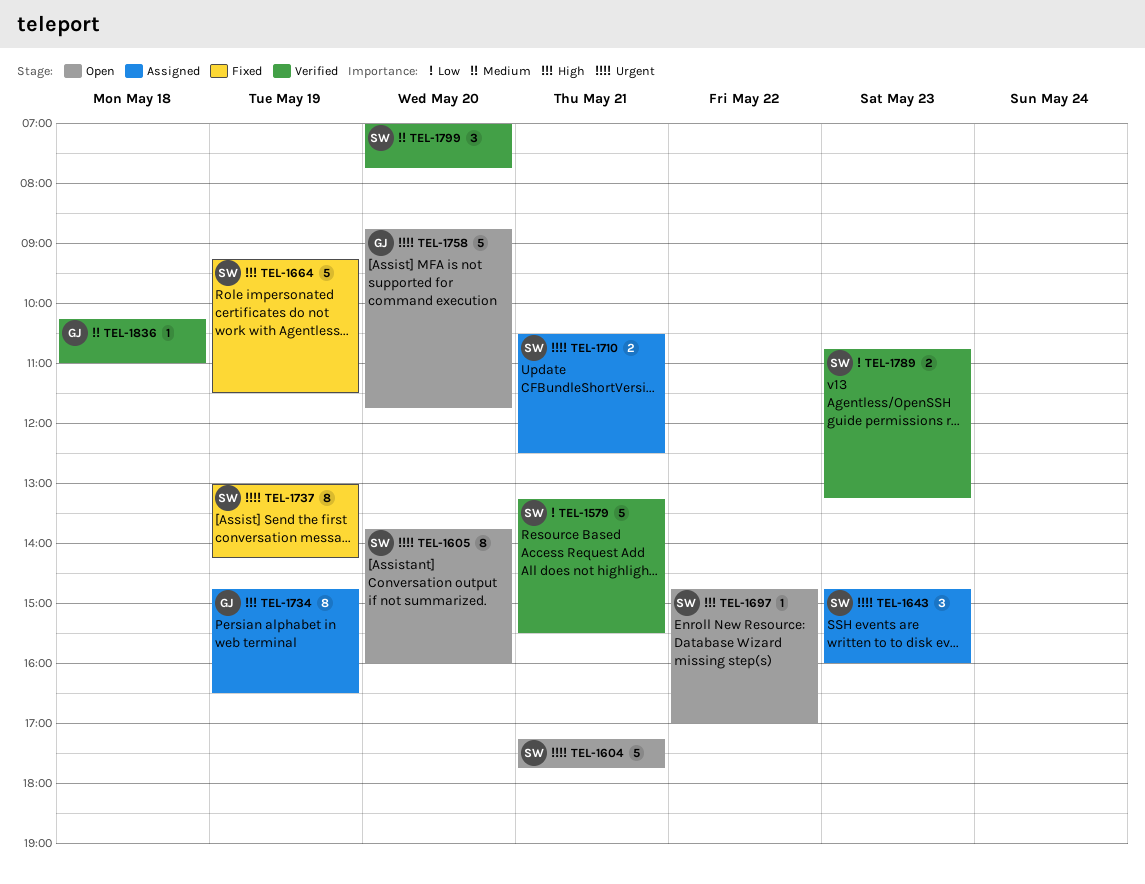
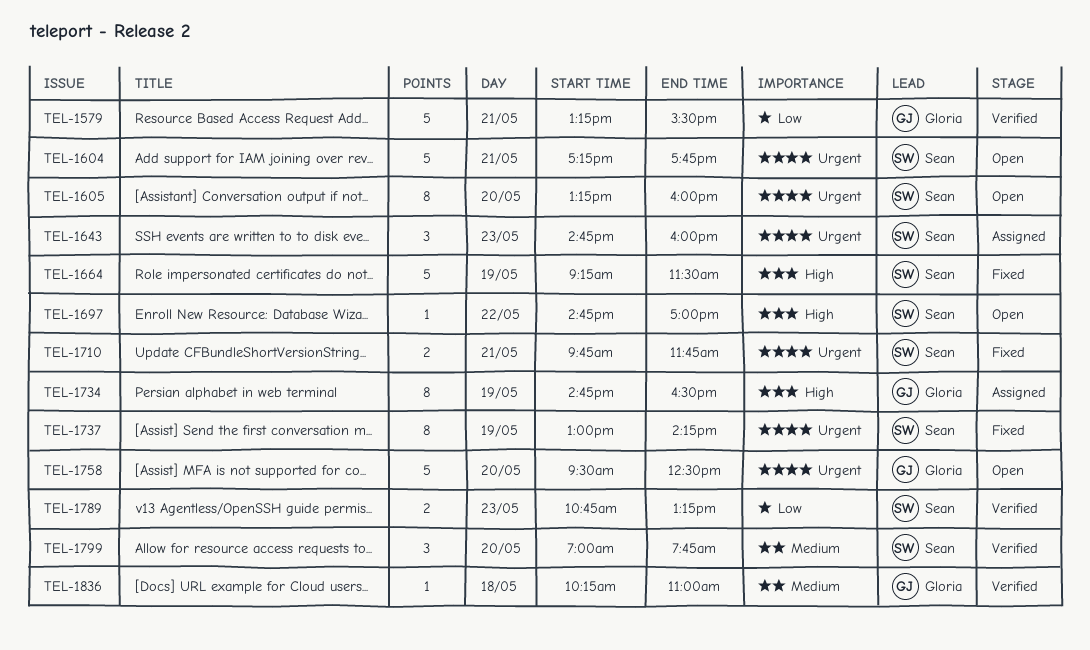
TEL-1579, owner: Sean -> Gloria
TEL-1605, begins: 13:45 -> 13:15
TEL-1710, status: Assigned -> Fixed
TEL-1710, begins: 10:30 -> 09:45
TEL-1710, ends: 12:30 -> 11:45
TEL-1758, begins: 08:45 -> 09:30
TEL-1758, ends: 11:45 -> 12:30

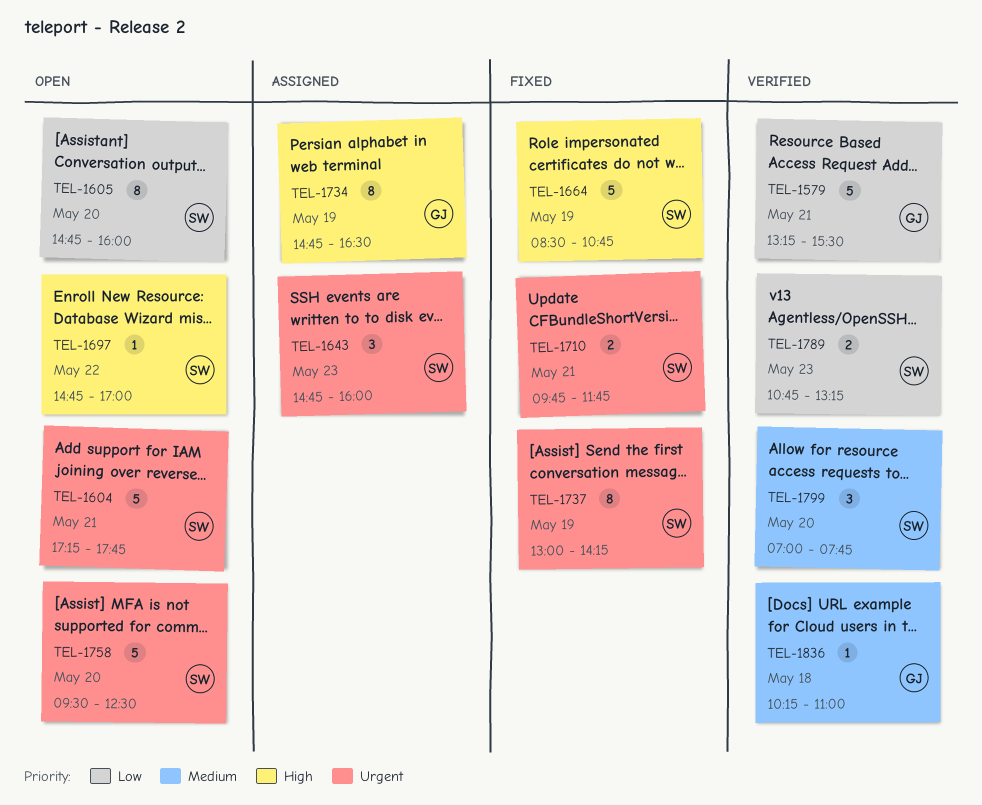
TEL-1605, priority: Urgent -> Low
TEL-1605, begins: 13:15 -> 14:45
TEL-1664, begins: 09:15 -> 08:30
TEL-1664, ends: 11:30 -> 10:45
TEL-1758, owner: Gloria -> Sean

